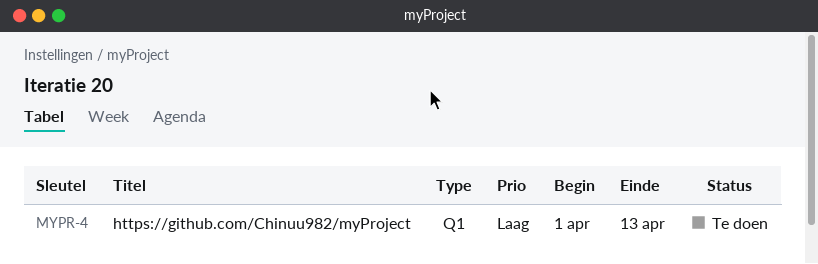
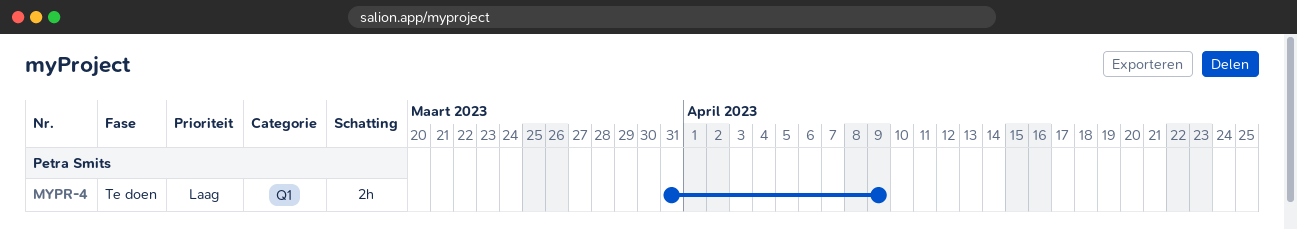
MYPR-4, start: Apr 1 -> Mar 31
MYPR-4, due: Apr 13 -> Apr 9

